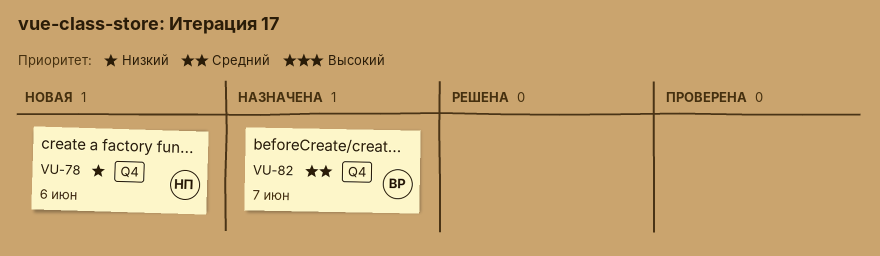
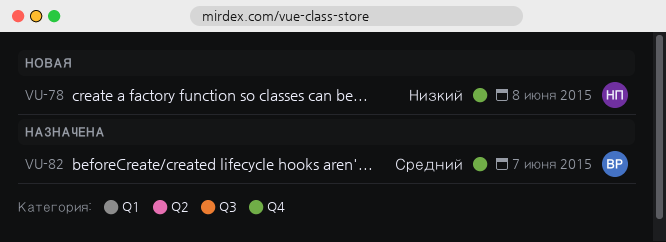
VU-78, due: Jun 6 -> Jun 8

